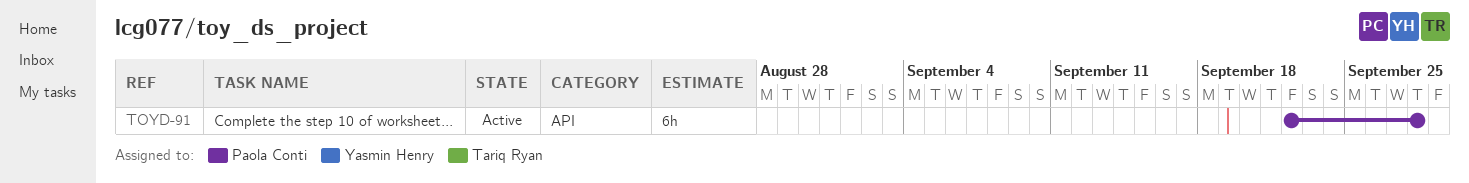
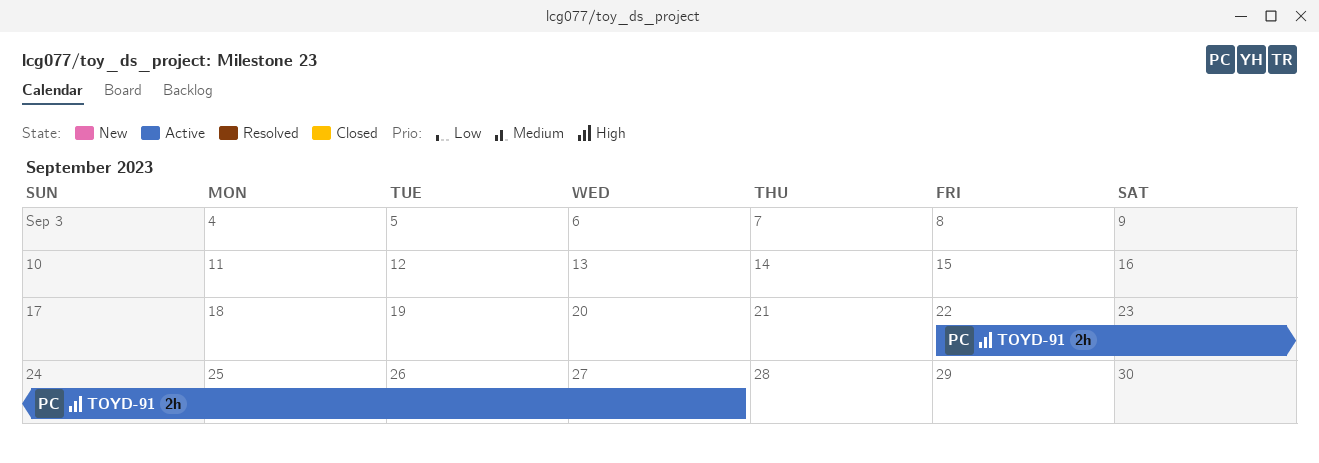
TOYD-91, estimate: 6h -> 2h
TOYD-91, due: Sep 28 -> Sep 27

